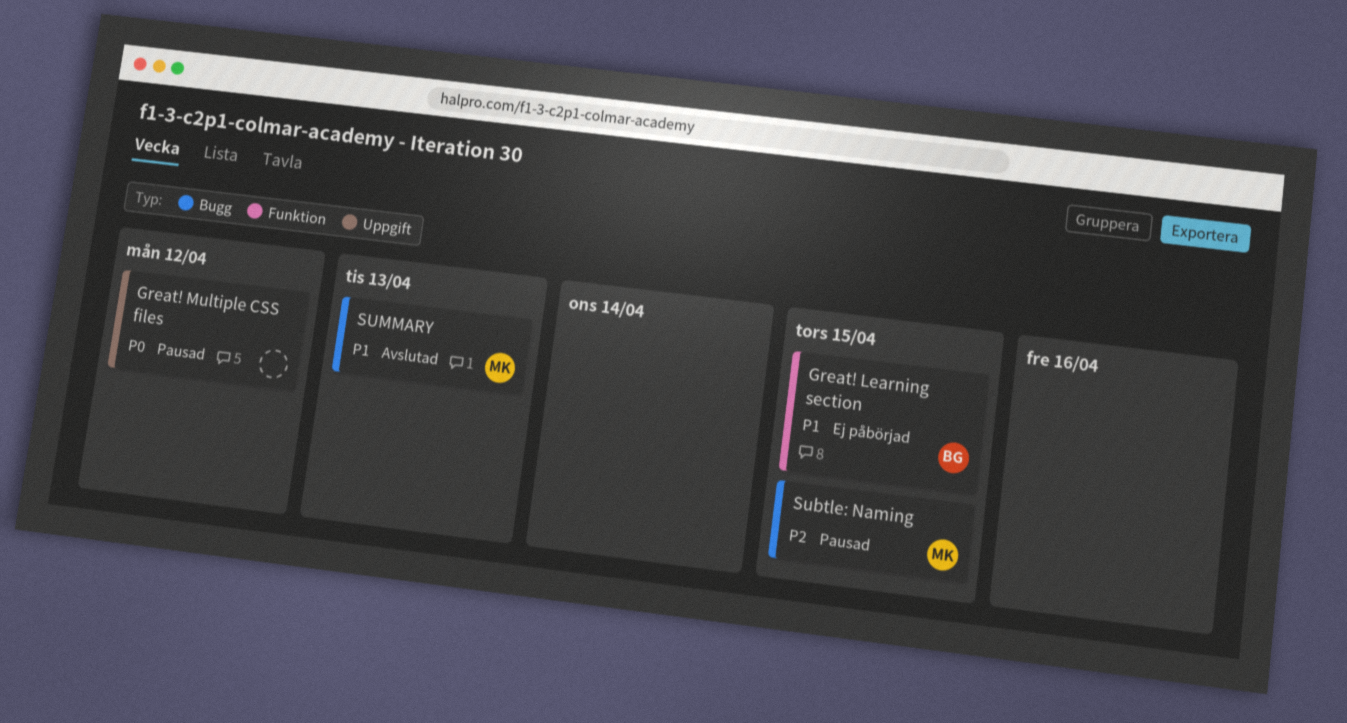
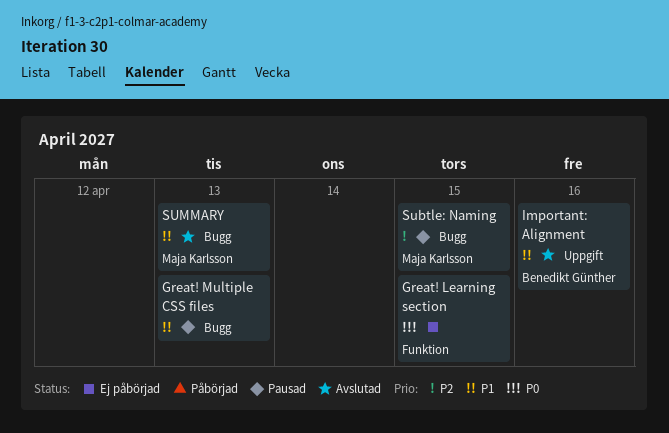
Great! Learning section, owner: Benedikt Günther -> none
Great! Learning section, priority: P1 -> P0
Great! Multiple CSS files, priority: P0 -> P1
Great! Multiple CSS files, label: Uppgift -> Bugg
Great! Multiple CSS files, due: Apr 12 -> Apr 13
Important: Alignment: none -> present

